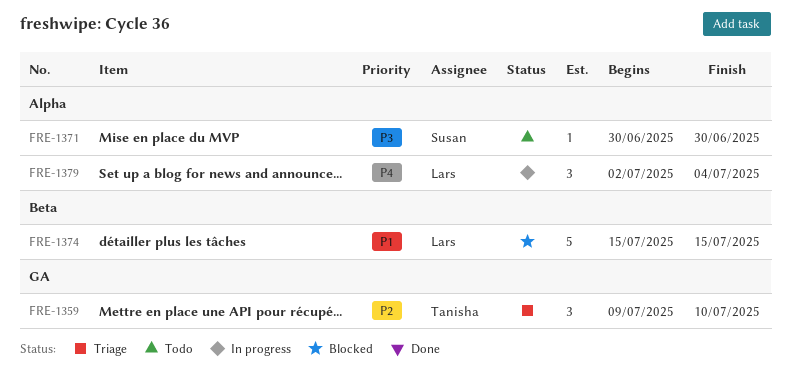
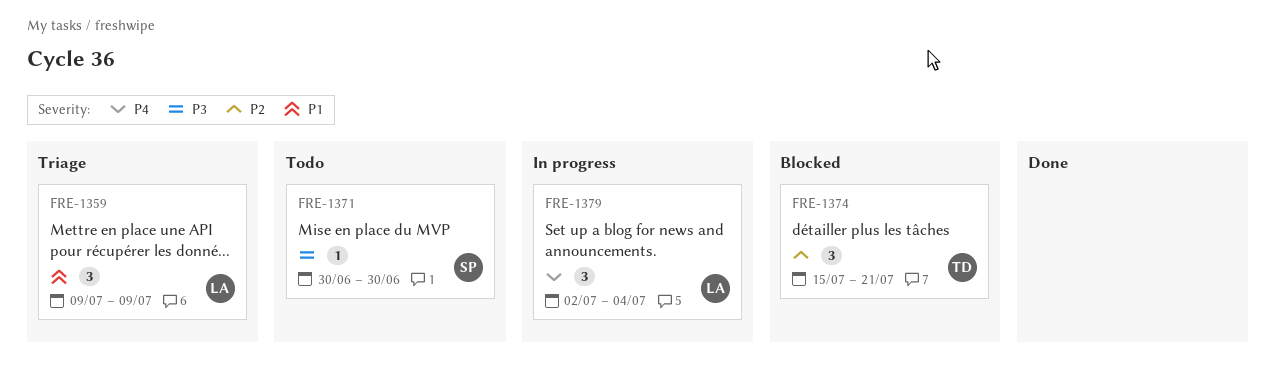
FRE-1359, owner: Tanisha -> Lars
FRE-1359, priority: P2 -> P1
FRE-1359, due: Jul 10 -> Jul 9
FRE-1374, owner: Lars -> Tanisha
FRE-1374, priority: P1 -> P2
FRE-1374, estimate: 5 -> 3
FRE-1374, due: Jul 15 -> Jul 21

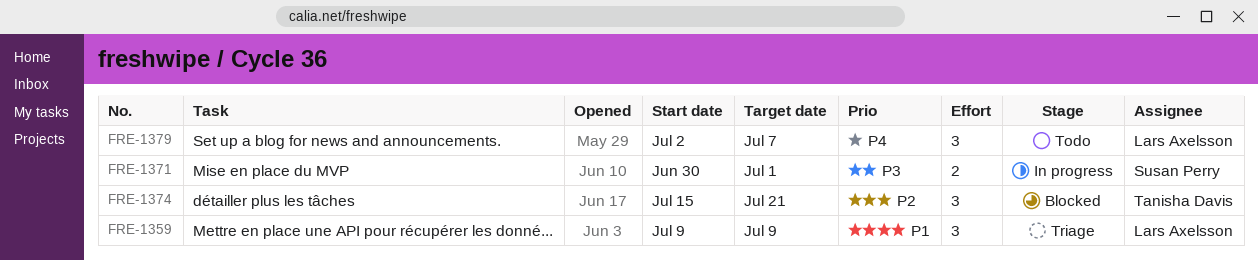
FRE-1371, status: Todo -> In progress
FRE-1371, estimate: 1 -> 2
FRE-1371, due: Jun 30 -> Jul 1
FRE-1379, status: In progress -> Todo
FRE-1379, due: Jul 4 -> Jul 7

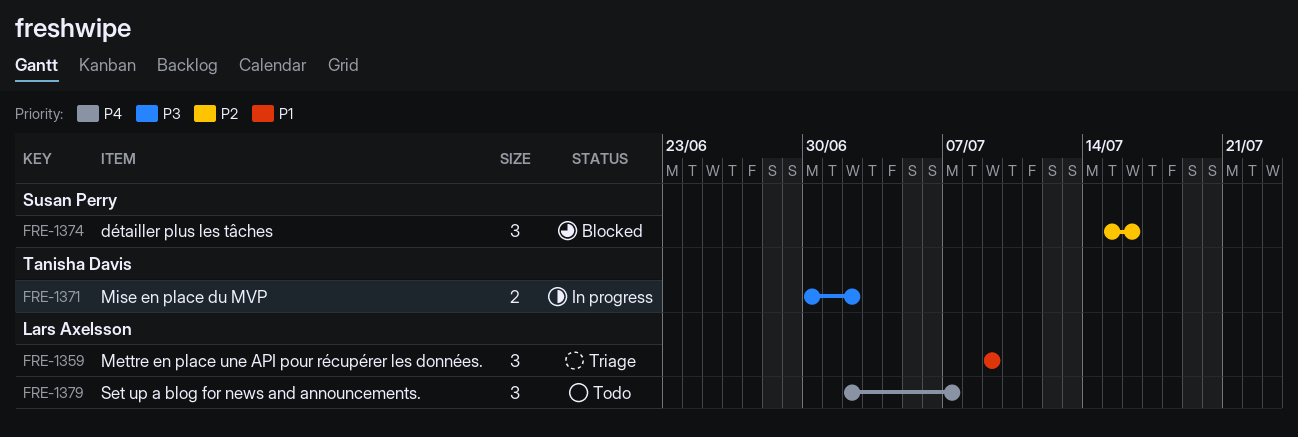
FRE-1371, owner: Susan Perry -> Tanisha Davis
FRE-1371, due: Jul 1 -> Jul 2
FRE-1374, owner: Tanisha Davis -> Susan Perry
FRE-1374, due: Jul 21 -> Jul 16

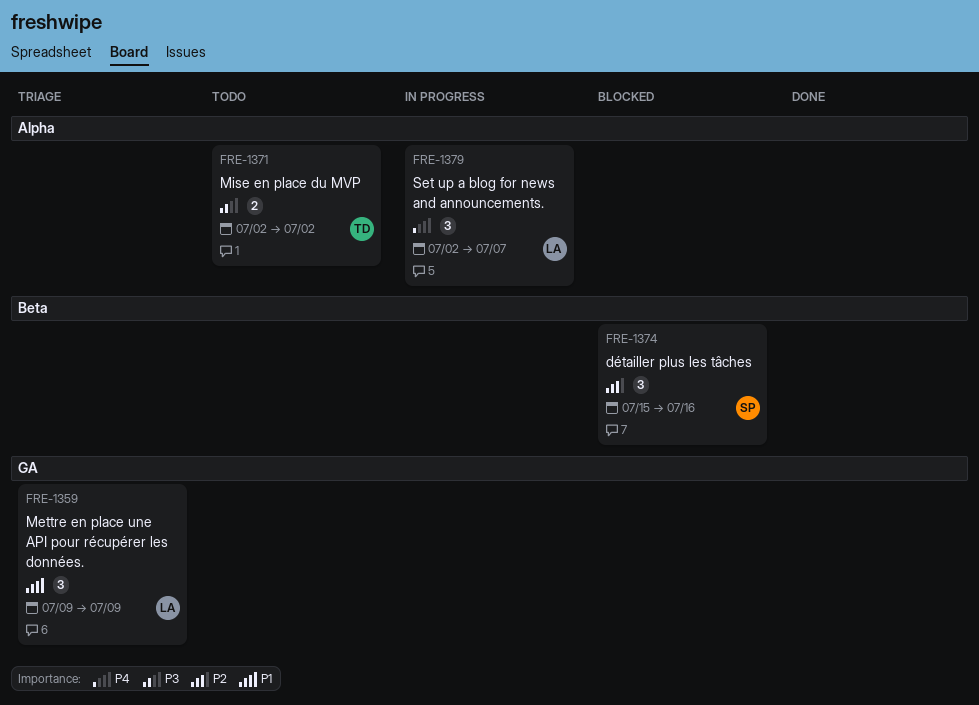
FRE-1371, status: In progress -> Todo
FRE-1371, start: Jun 30 -> Jul 2
FRE-1379, status: Todo -> In progress

